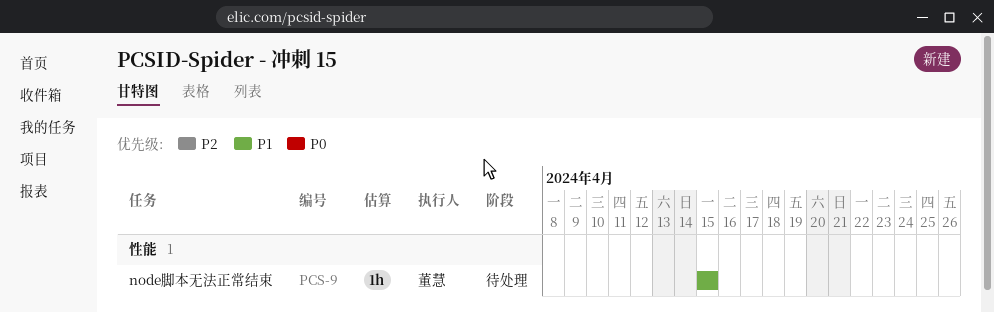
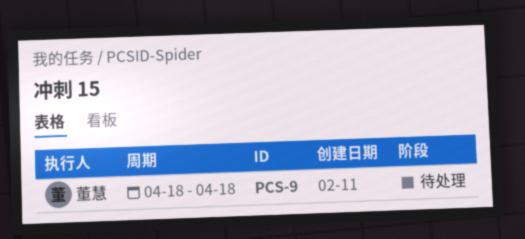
PCS-9, start: Apr 15 -> Apr 18
PCS-9, due: Apr 15 -> Apr 18

